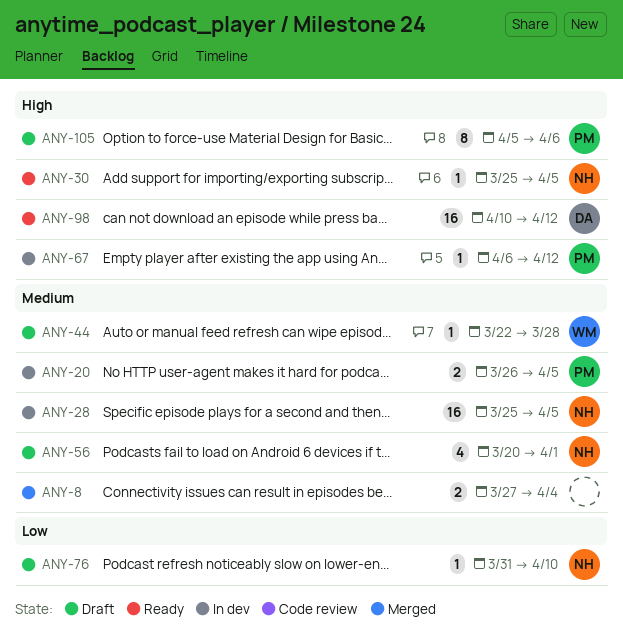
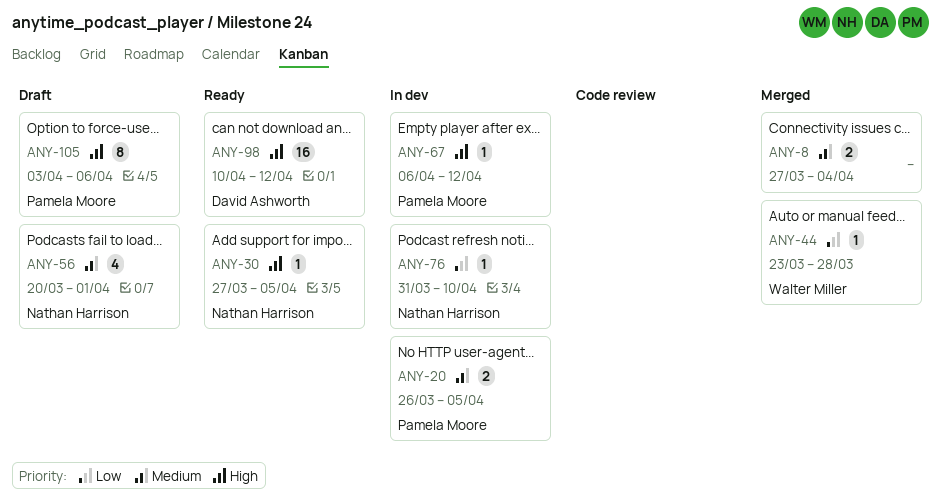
ANY-28: present -> none
ANY-30, start: Mar 25 -> Mar 27
ANY-44, status: Draft -> Merged
ANY-44, priority: Medium -> Low
ANY-44, start: Mar 22 -> Mar 23
ANY-76, status: Draft -> In dev
ANY-105, start: Apr 5 -> Apr 3

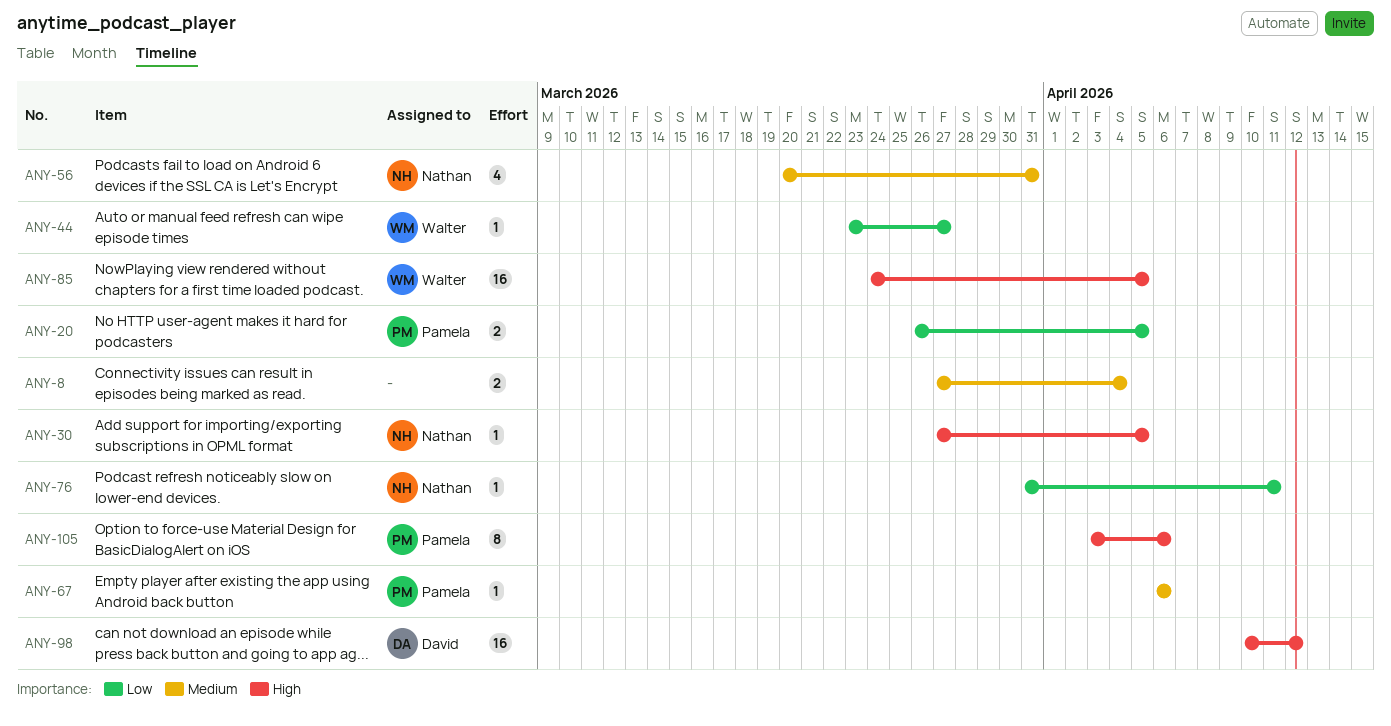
ANY-20, priority: Medium -> Low
ANY-44, due: Mar 28 -> Mar 27
ANY-56, due: Apr 1 -> Mar 31
ANY-67, priority: High -> Medium
ANY-67, due: Apr 12 -> Apr 6
ANY-76, due: Apr 10 -> Apr 11
ANY-85: none -> present

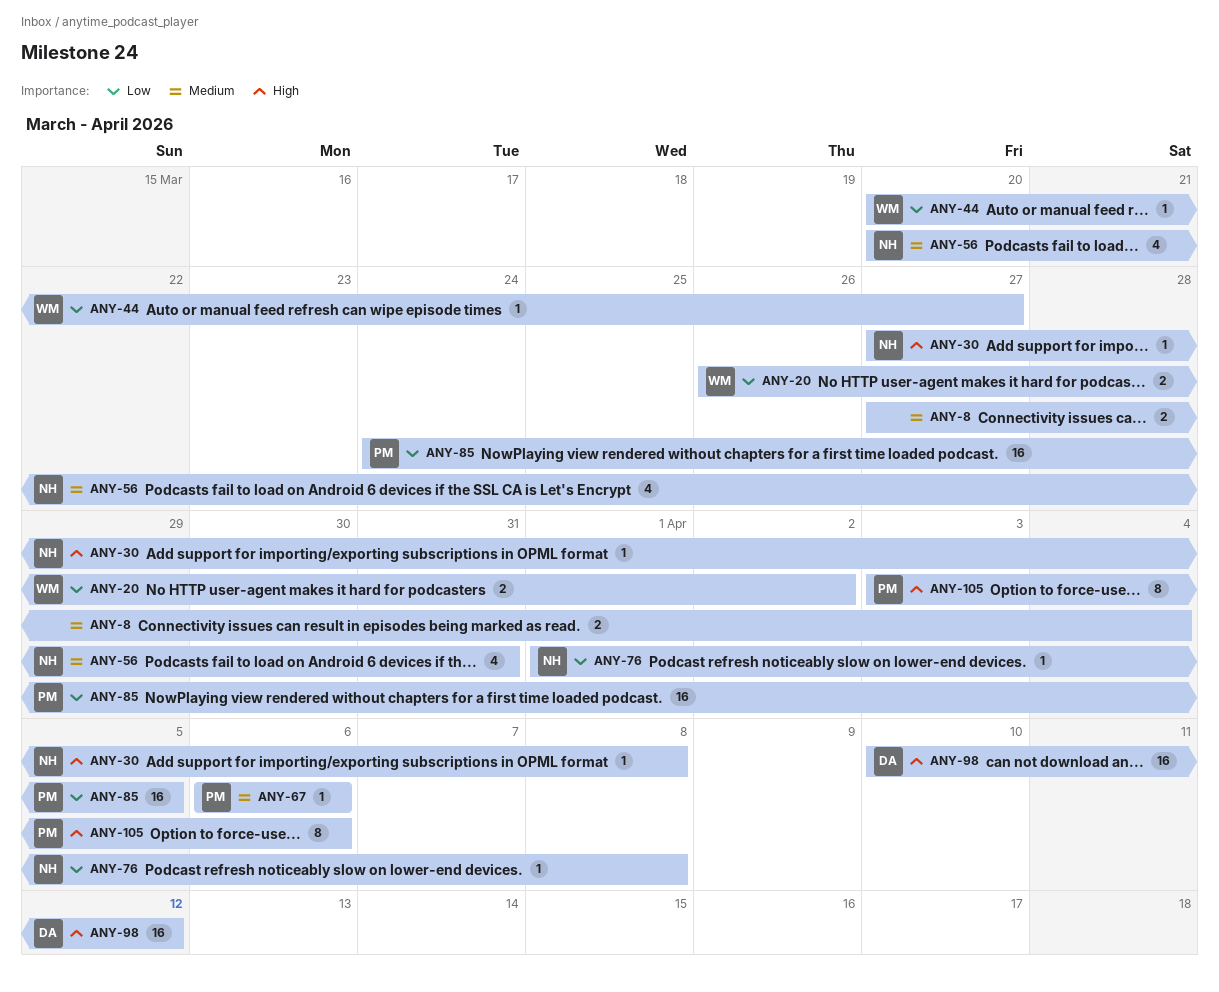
ANY-20, owner: Pamela -> Walter
ANY-20, due: Apr 5 -> Apr 2
ANY-30, due: Apr 5 -> Apr 8
ANY-44, start: Mar 23 -> Mar 20
ANY-76, start: Mar 31 -> Apr 1
ANY-76, due: Apr 11 -> Apr 8
ANY-85, owner: Walter -> Pamela
ANY-85, priority: High -> Low

